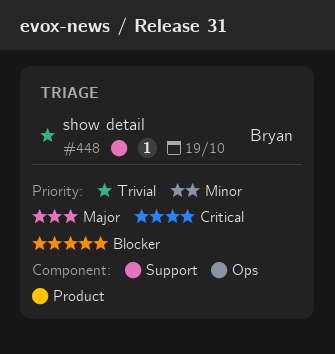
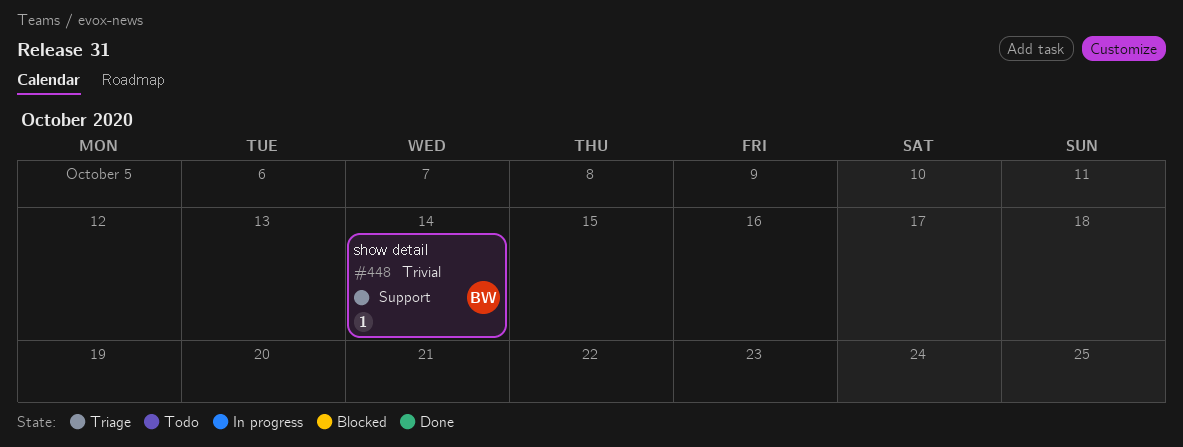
#448, due: Oct 19 -> Oct 14

